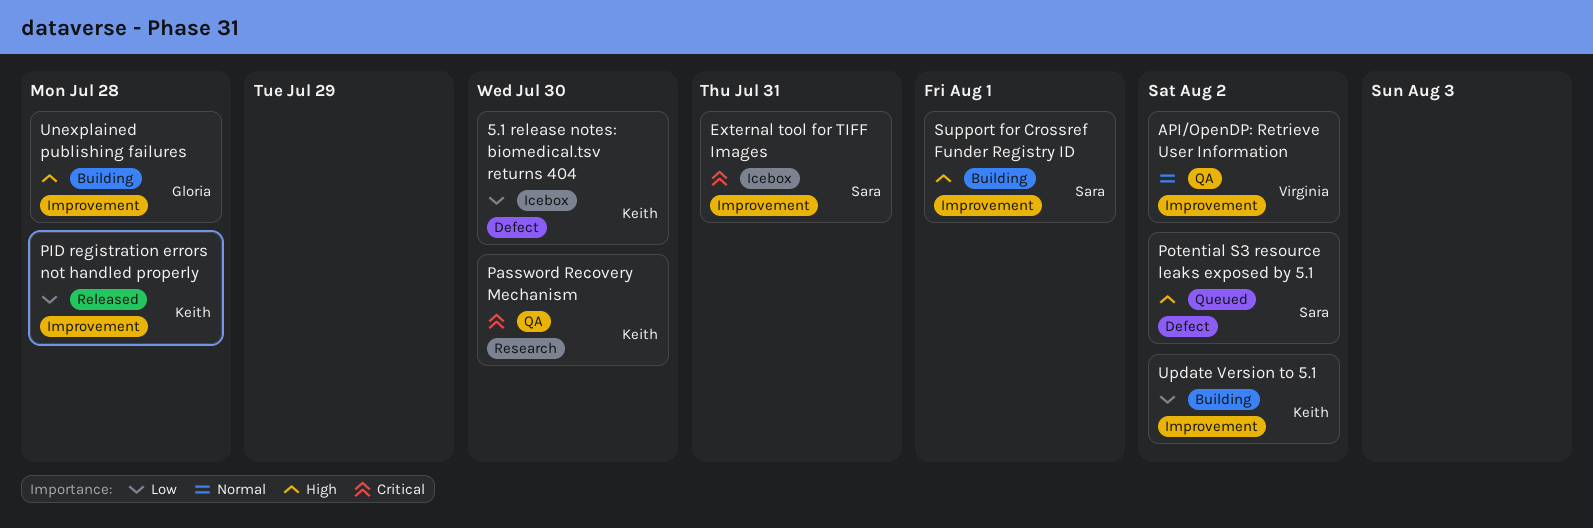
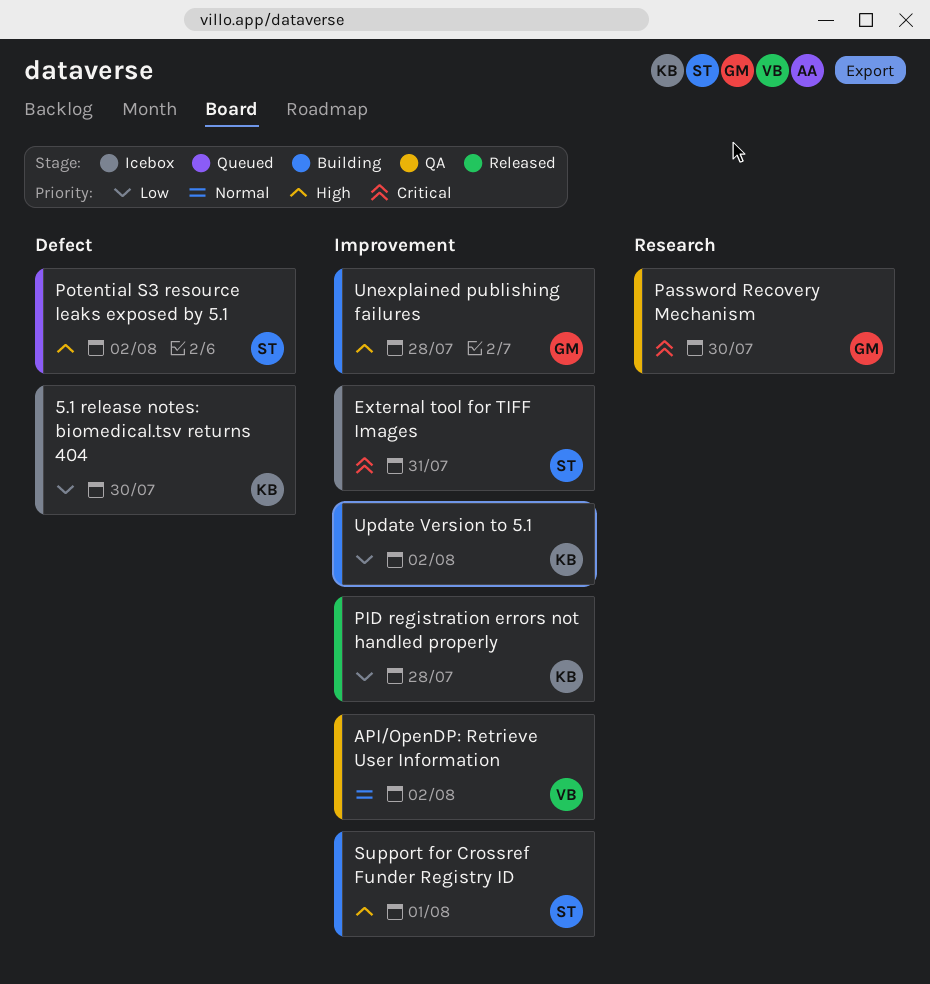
Password Recovery Mechanism, owner: Keith -> Gloria

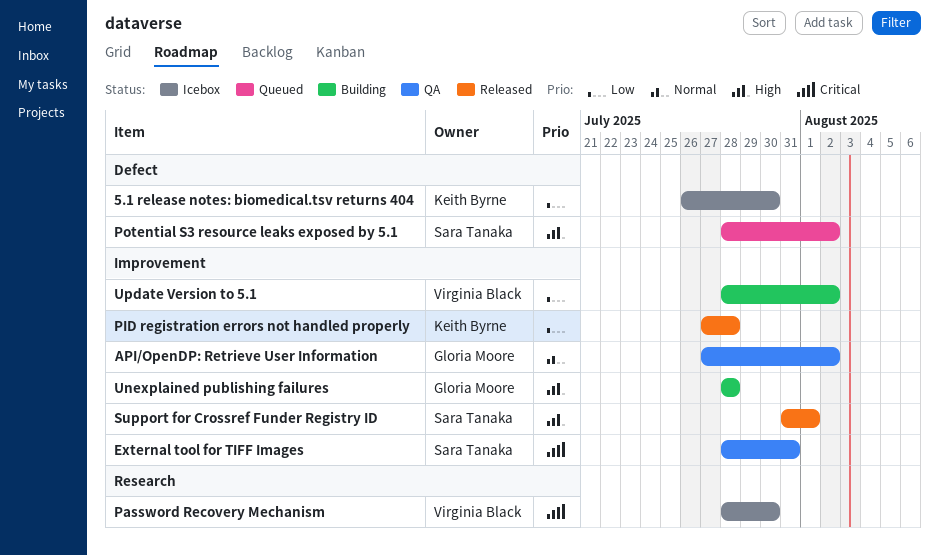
API/OpenDP: Retrieve User Information, owner: Virginia Black -> Gloria Moore
External tool for TIFF Images, status: Icebox -> QA
Password Recovery Mechanism, status: QA -> Icebox
Password Recovery Mechanism, owner: Gloria Moore -> Virginia Black
Support for Crossref Funder Registry ID, status: Building -> Released
Update Version to 5.1, owner: Keith Byrne -> Virginia Black

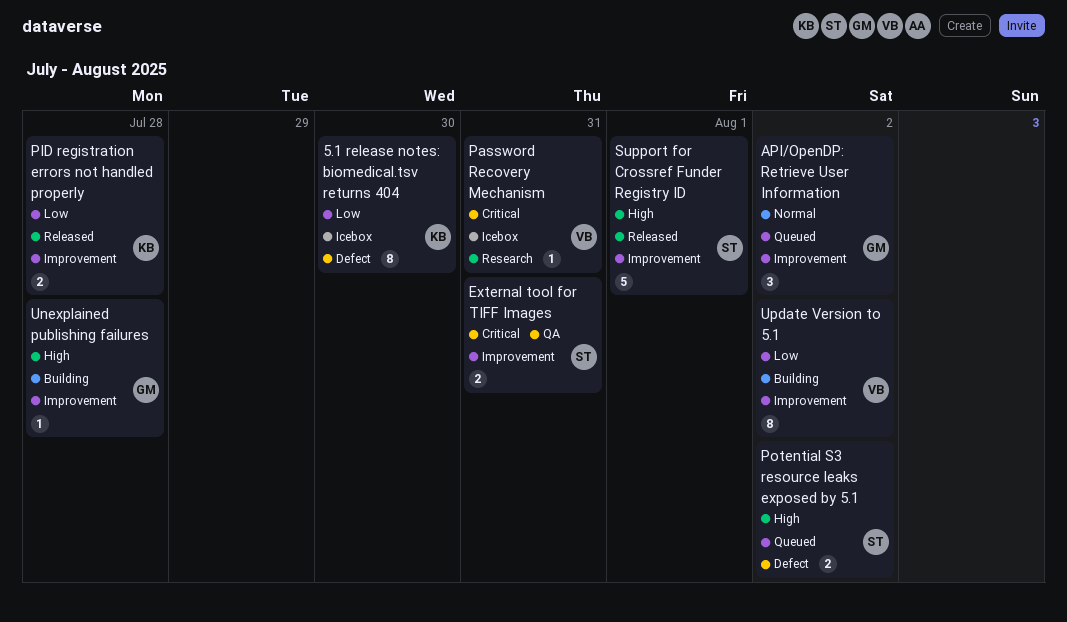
API/OpenDP: Retrieve User Information, status: QA -> Queued
Password Recovery Mechanism, due: Jul 30 -> Jul 31

